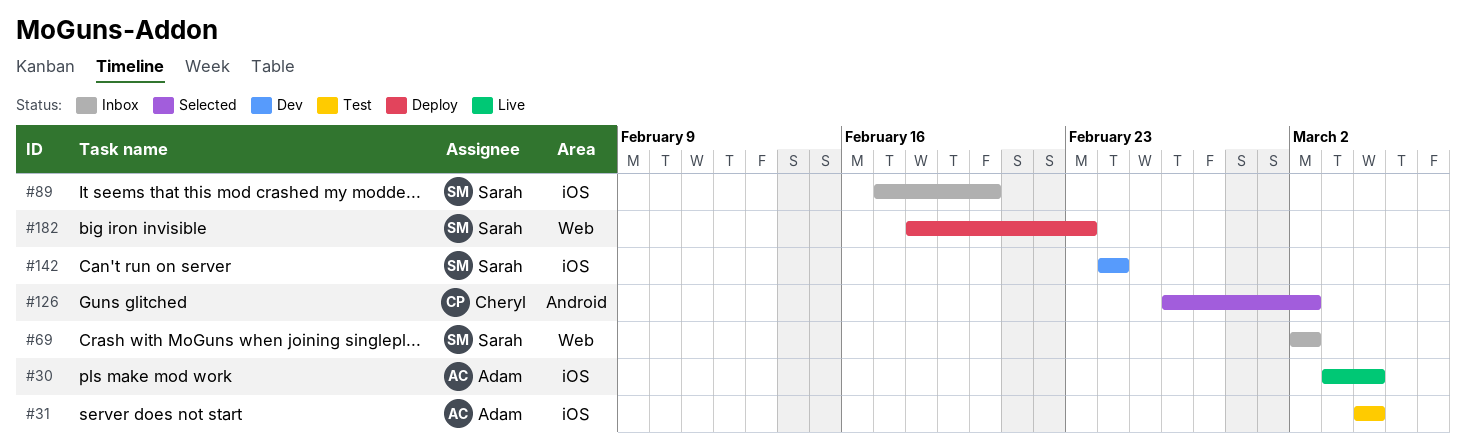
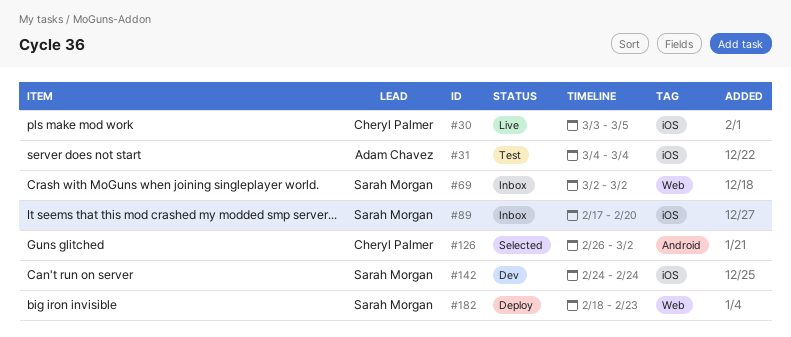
#30, owner: Adam Chavez -> Cheryl Palmer
#30, due: Mar 4 -> Mar 5

